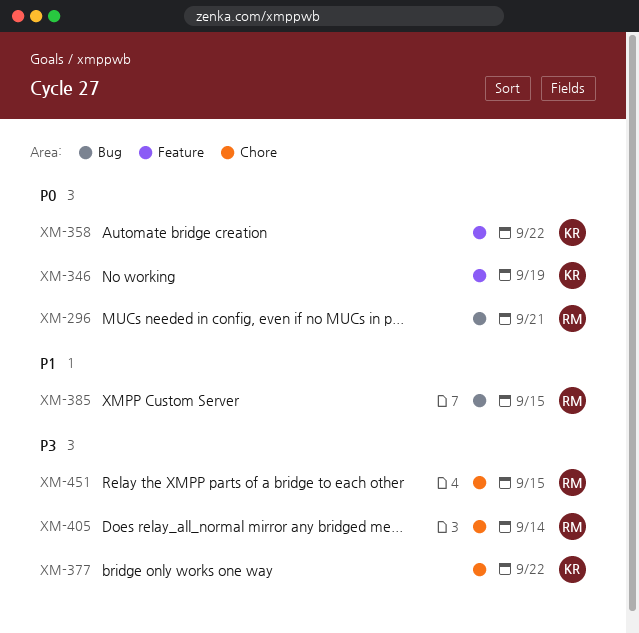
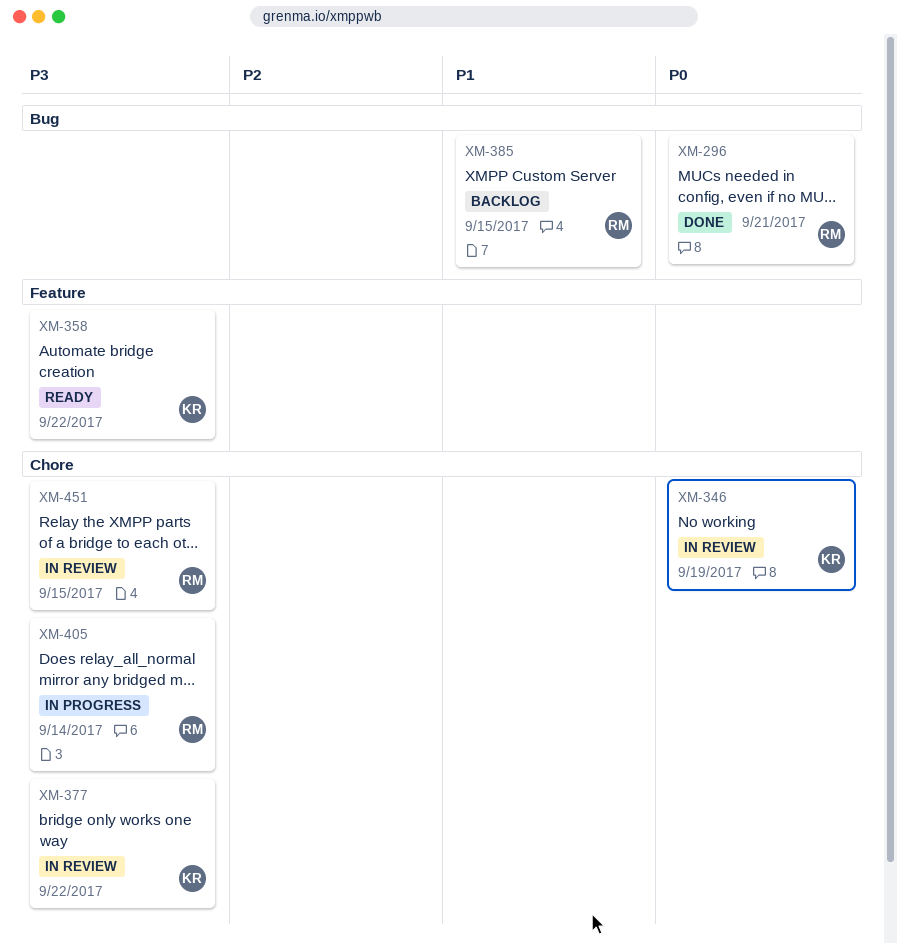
XM-346, label: Feature -> Chore
XM-358, priority: P0 -> P3

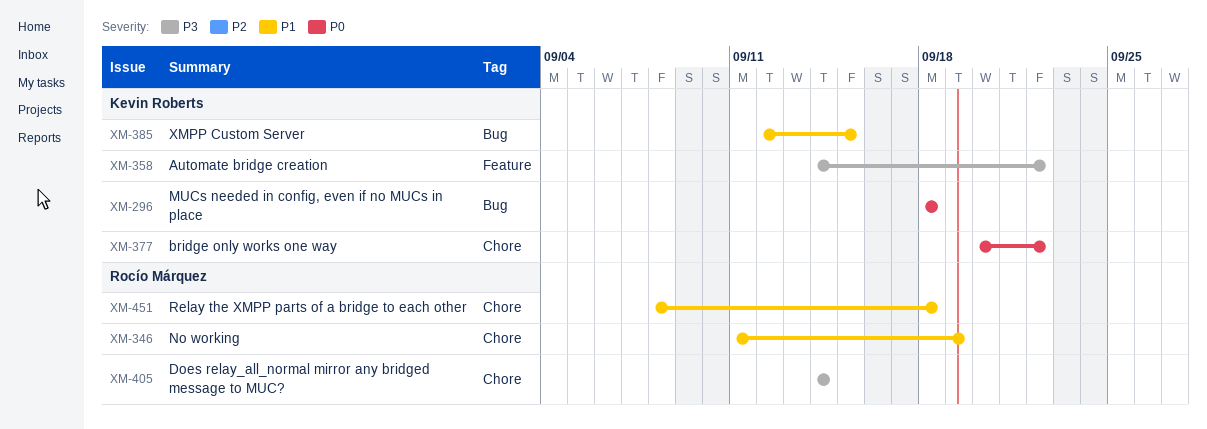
XM-296, owner: Rocío Márquez -> Kevin Roberts
XM-296, due: Sep 21 -> Sep 18
XM-346, owner: Kevin Roberts -> Rocío Márquez
XM-346, priority: P0 -> P1
XM-377, priority: P3 -> P0
XM-385, owner: Rocío Márquez -> Kevin Roberts
XM-451, priority: P3 -> P1
XM-451, due: Sep 15 -> Sep 18

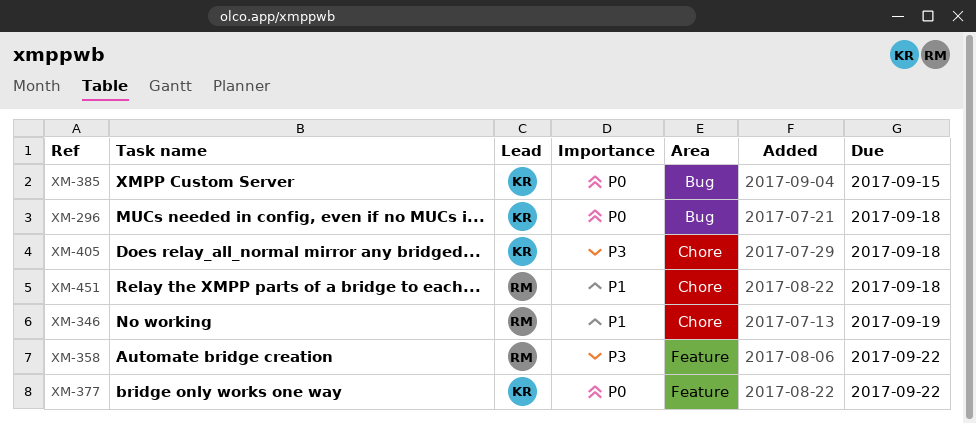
XM-358, owner: Kevin Roberts -> Rocío Márquez
XM-377, label: Chore -> Feature
XM-385, priority: P1 -> P0
XM-405, owner: Rocío Márquez -> Kevin Roberts
XM-405, due: Sep 14 -> Sep 18

